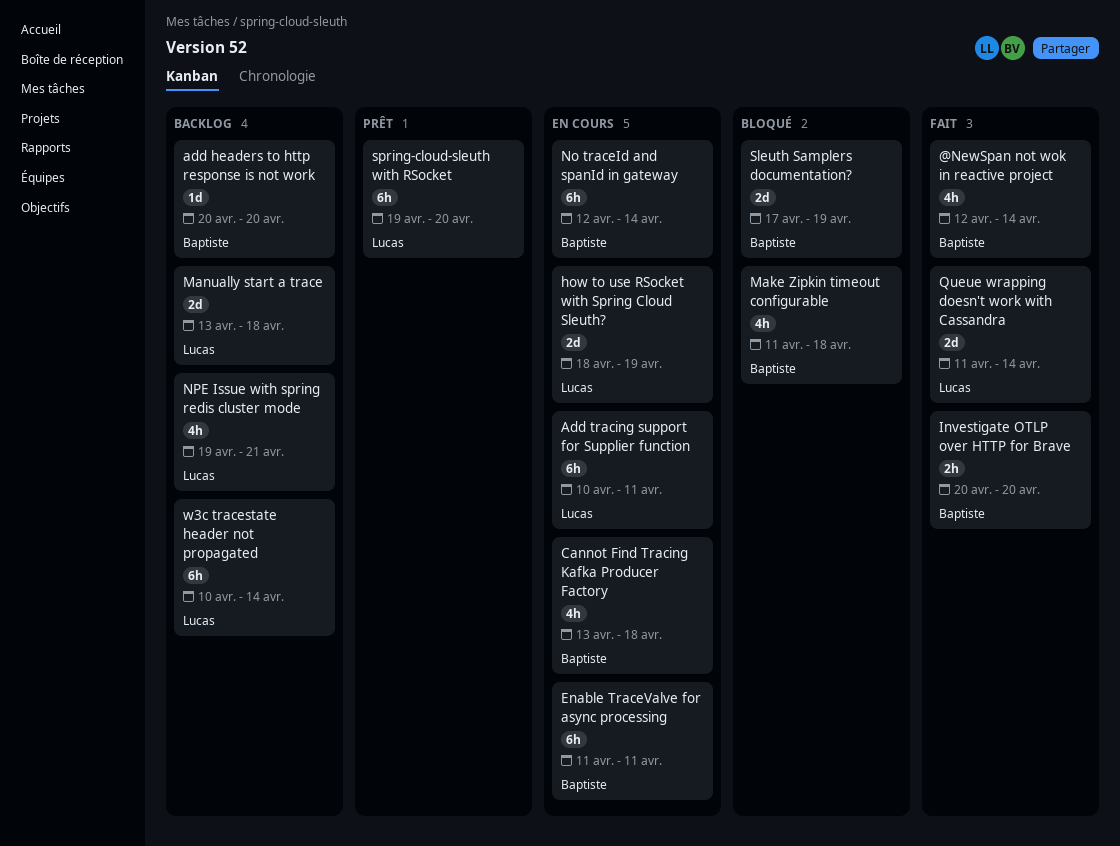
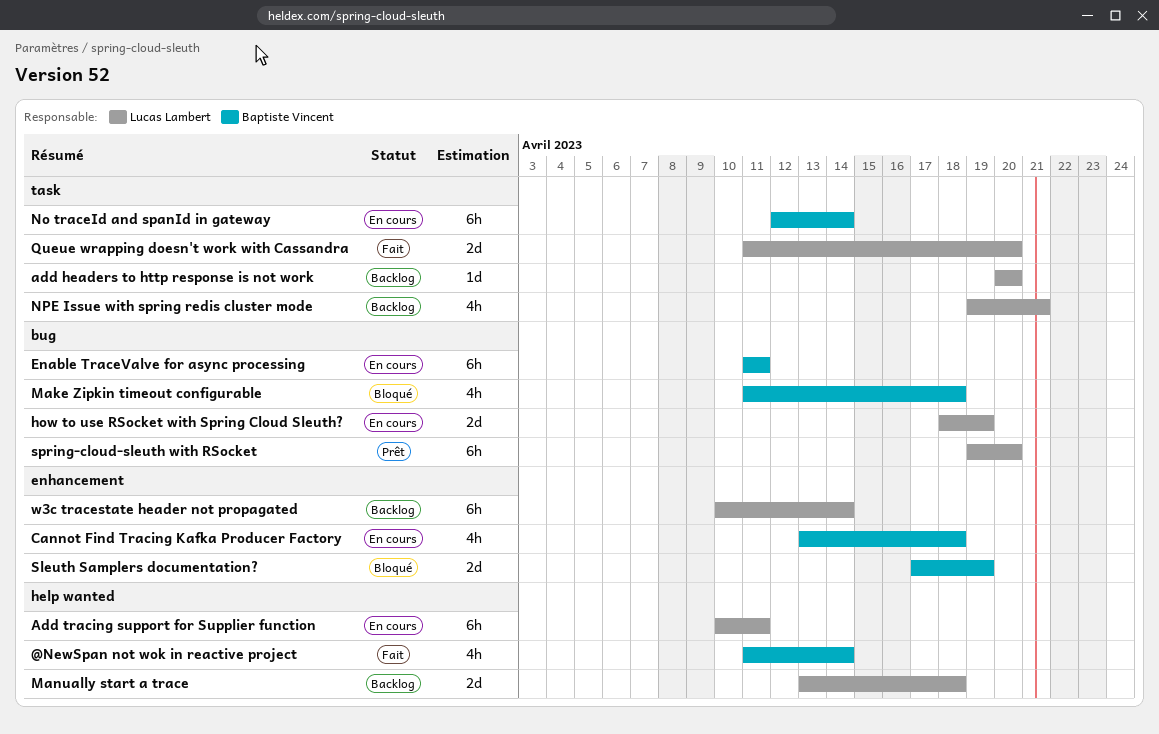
@NewSpan not wok in reactive project, start: Apr 12 -> Apr 11
add headers to http response is not work, owner: Baptiste Vincent -> Lucas Lambert
Investigate OTLP over HTTP for Brave: present -> none
Queue wrapping doesn't work with Cassandra, due: Apr 14 -> Apr 20

